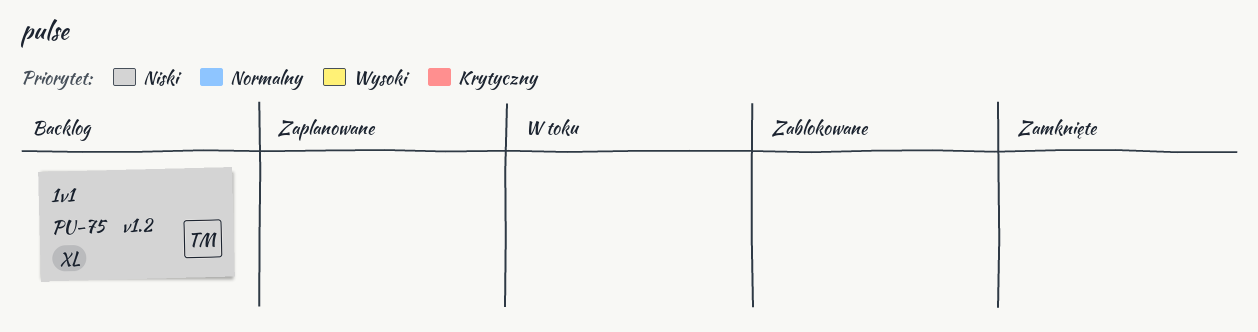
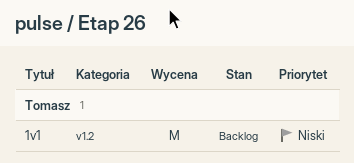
1v1, estimate: XL -> M

